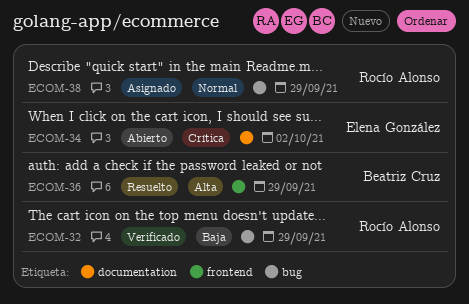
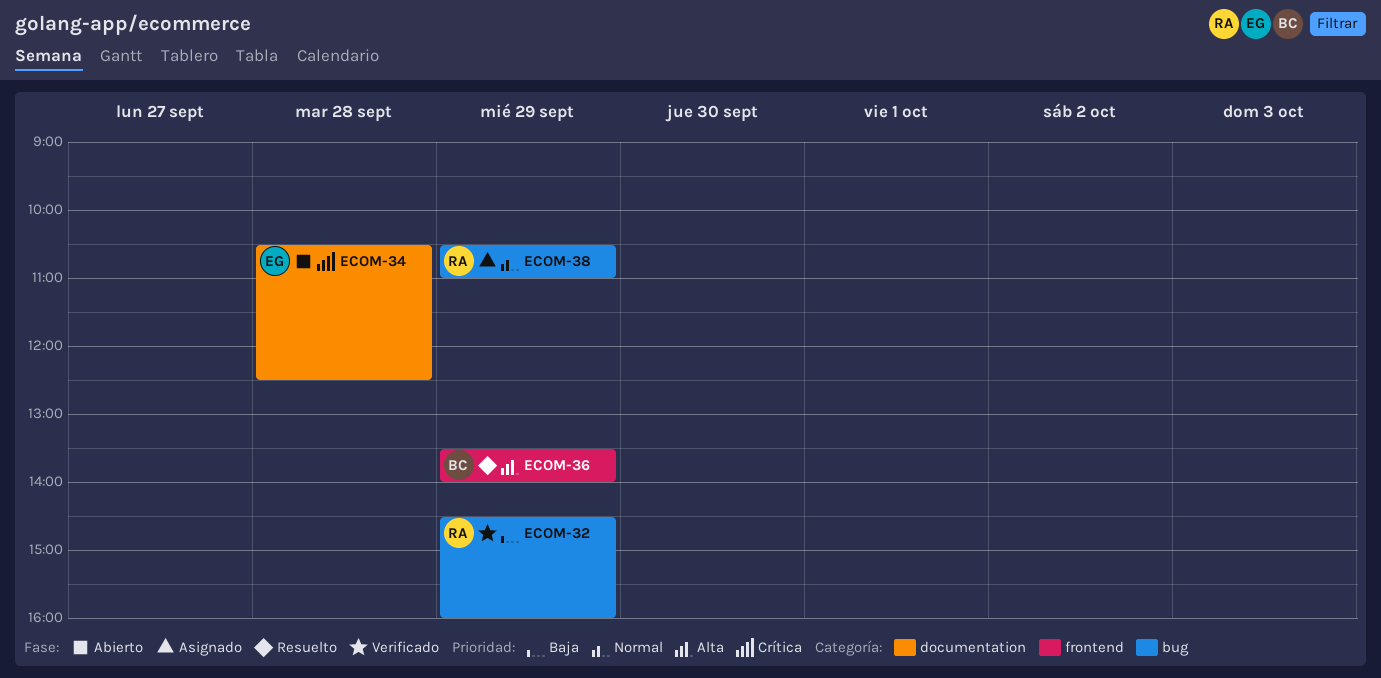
ECOM-34, day: Oct 2 -> Sep 28

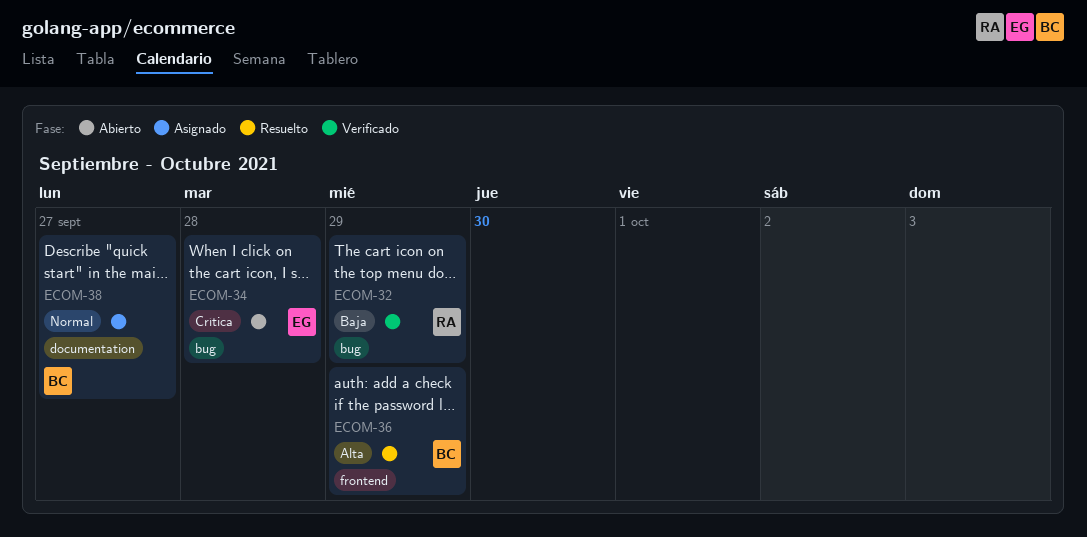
ECOM-34, label: documentation -> bug
ECOM-38, owner: RA -> BC
ECOM-38, label: bug -> documentation
ECOM-38, day: Sep 29 -> Sep 27

